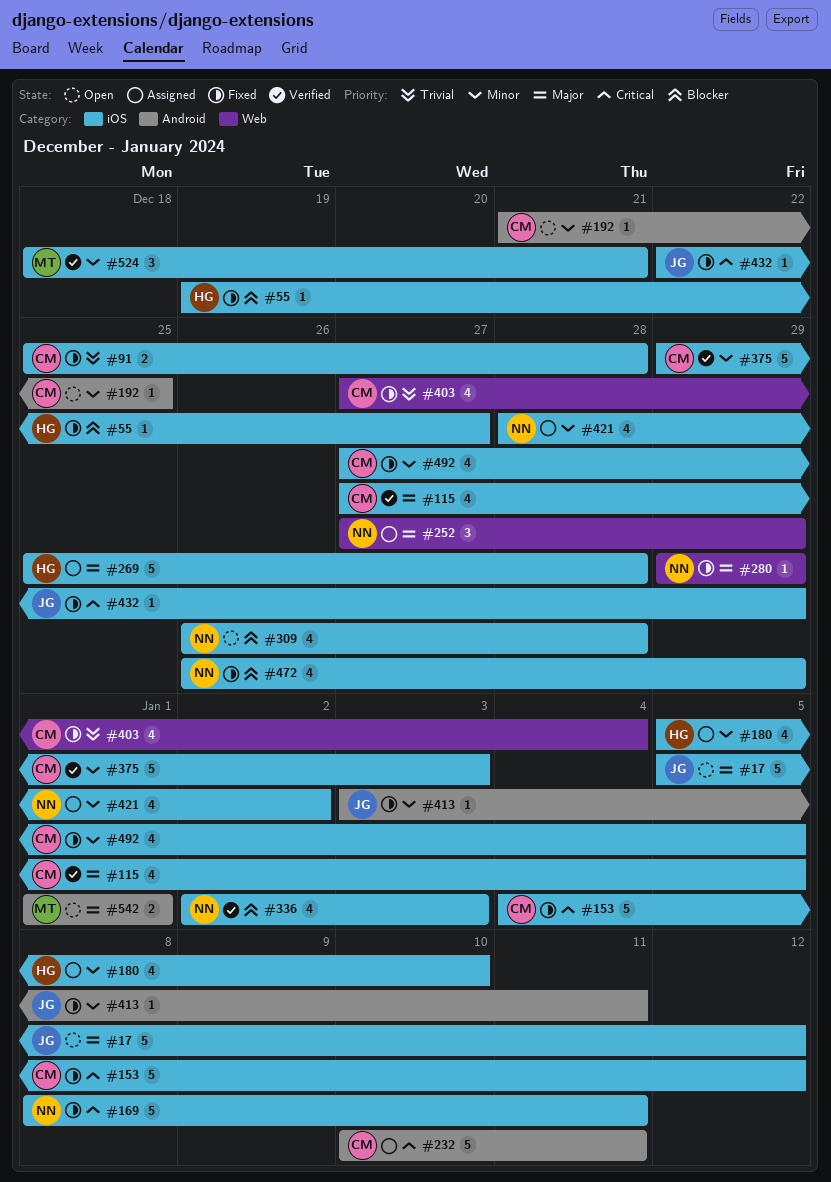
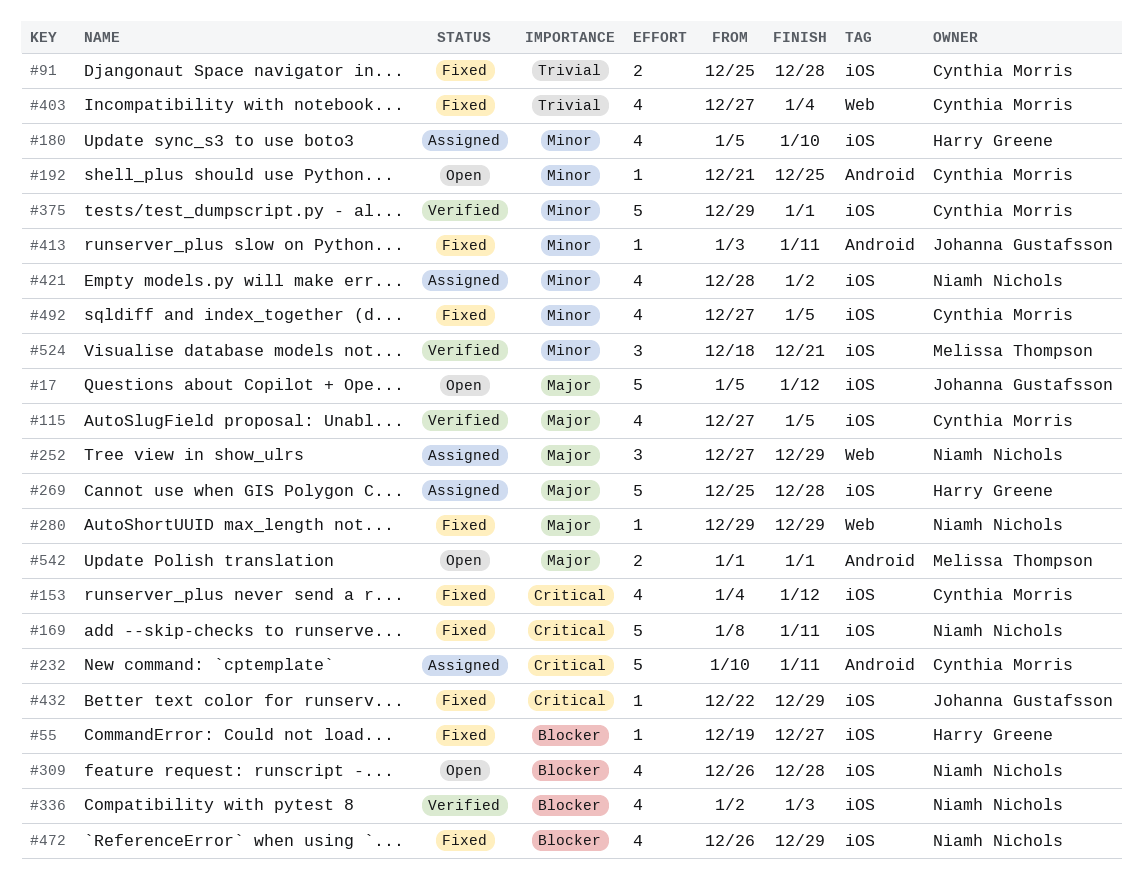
#153, estimate: 5 -> 4
#375, due: Jan 3 -> Jan 1

